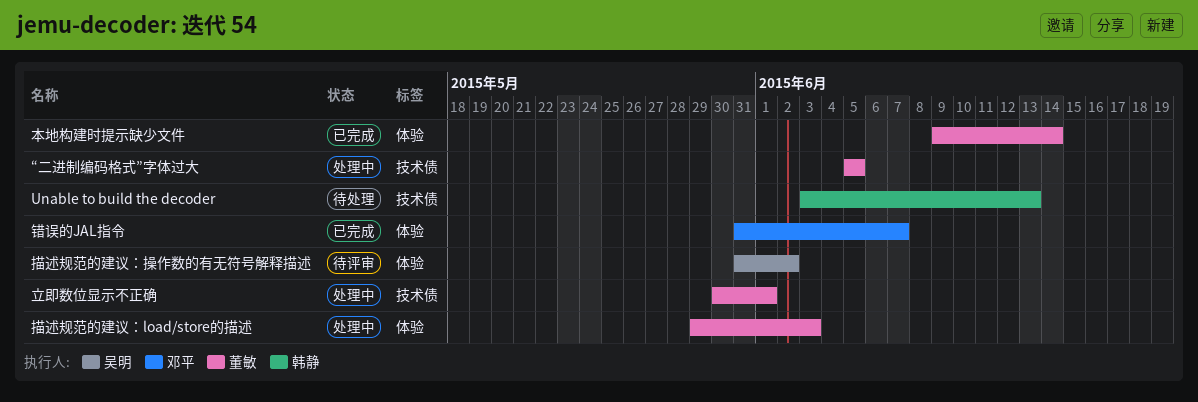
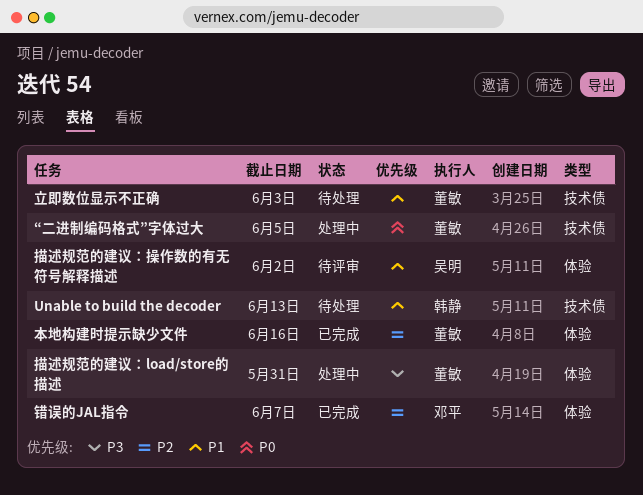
描述规范的建议：load/store的描述, due: Jun 3 -> May 31
本地构建时提示缺少文件, due: Jun 14 -> Jun 16
立即数位显示不正确, status: 处理中 -> 待处理
立即数位显示不正确, due: Jun 1 -> Jun 3

